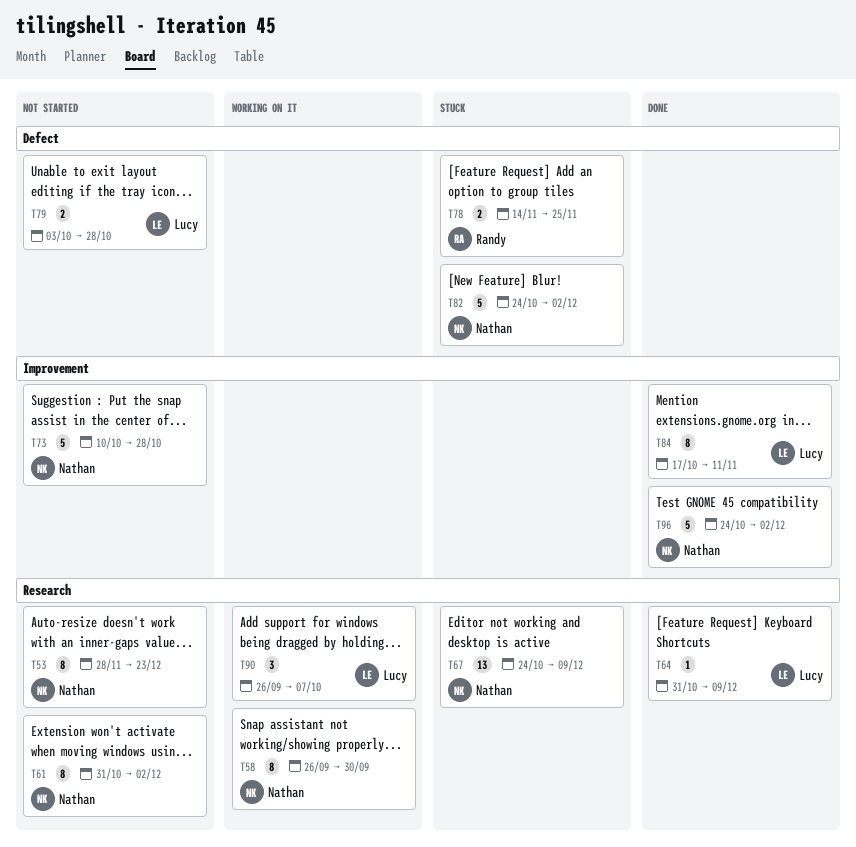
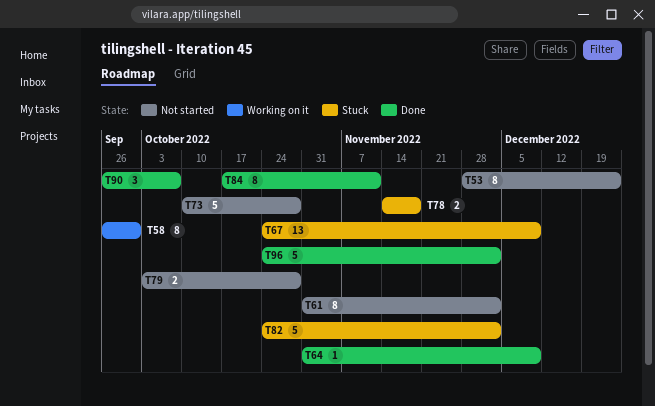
T78, due: Nov 25 -> Nov 18
T90, status: Working on it -> Done

